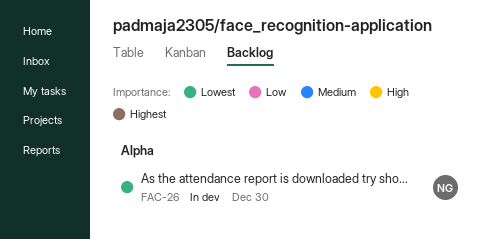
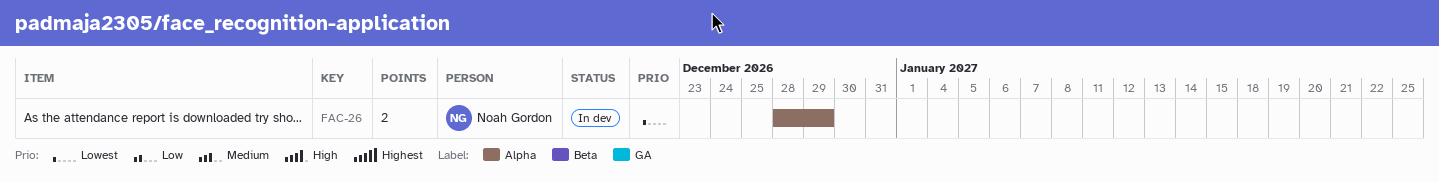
FAC-26, due: Dec 30 -> Dec 29

